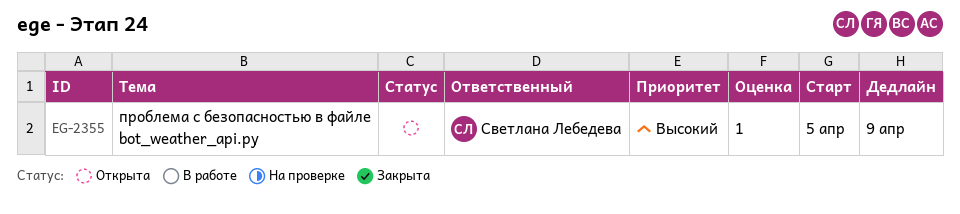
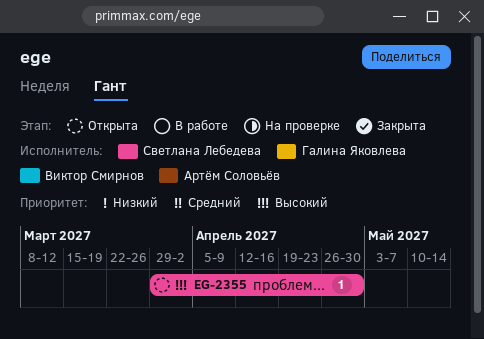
EG-2355, start: Apr 5 -> Mar 29
EG-2355, due: Apr 9 -> Apr 30

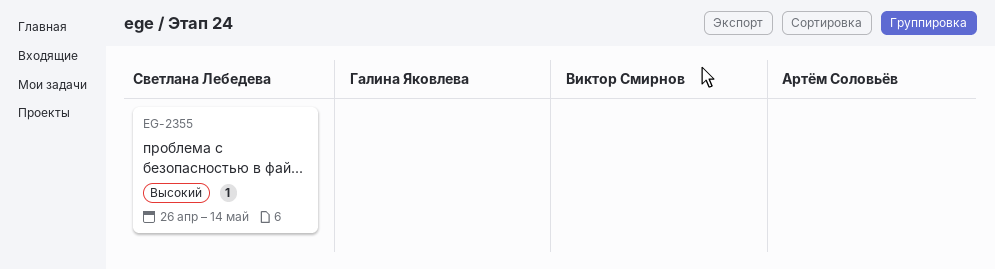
EG-2355, start: Mar 29 -> Apr 26
EG-2355, due: Apr 30 -> May 14

